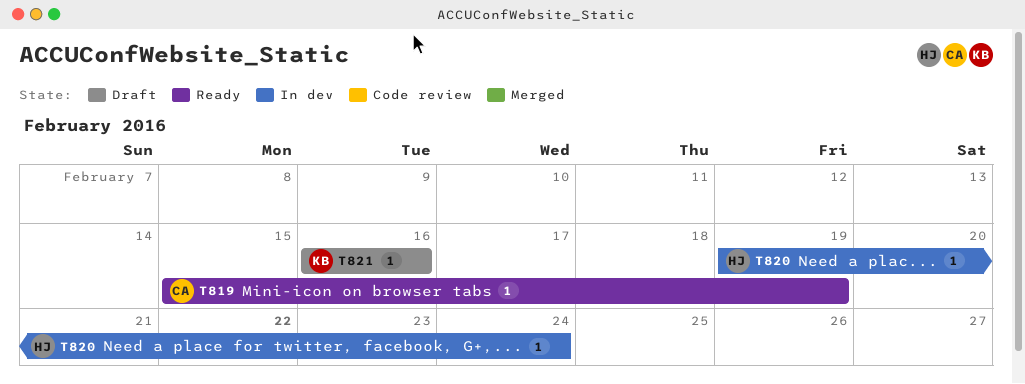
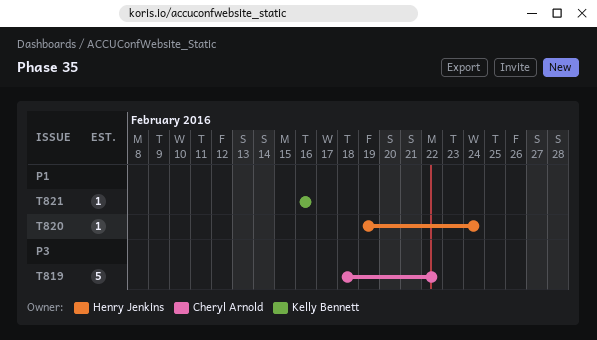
T819, estimate: 1 -> 5
T819, start: Feb 15 -> Feb 18
T819, due: Feb 19 -> Feb 22

